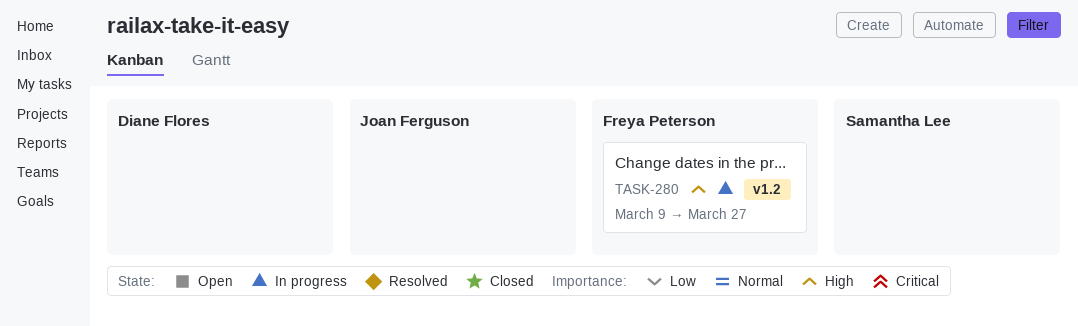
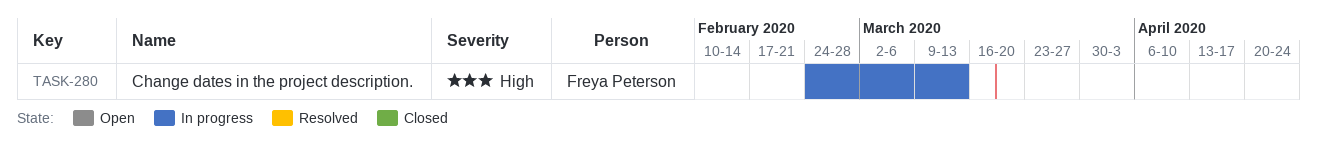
TASK-280, start: Mar 9 -> Feb 24
TASK-280, due: Mar 27 -> Mar 13

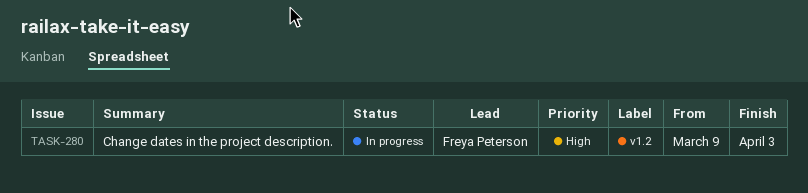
TASK-280, start: Feb 24 -> Mar 9
TASK-280, due: Mar 13 -> Apr 3

